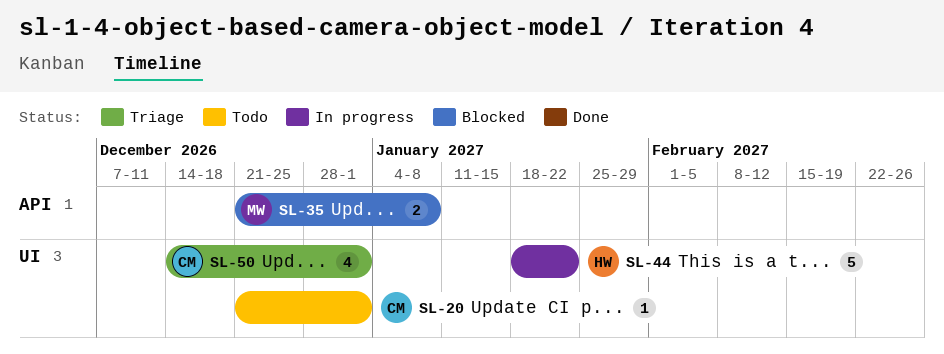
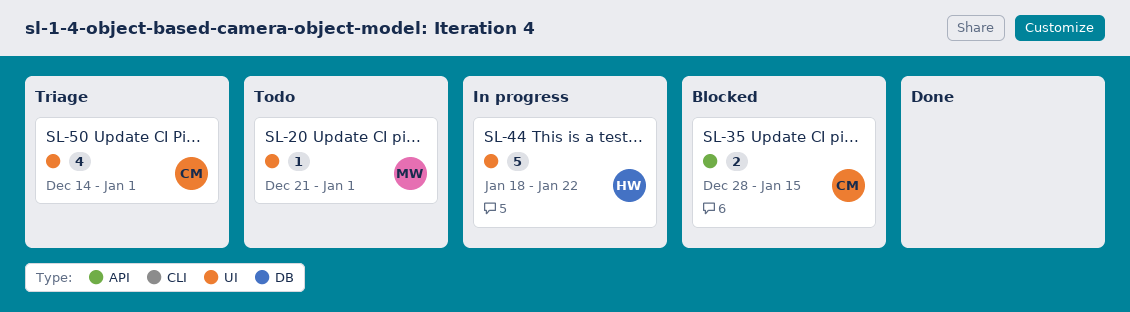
SL-20, owner: CM -> MW
SL-35, owner: MW -> CM
SL-35, start: Dec 21 -> Dec 28
SL-35, due: Jan 8 -> Jan 15

